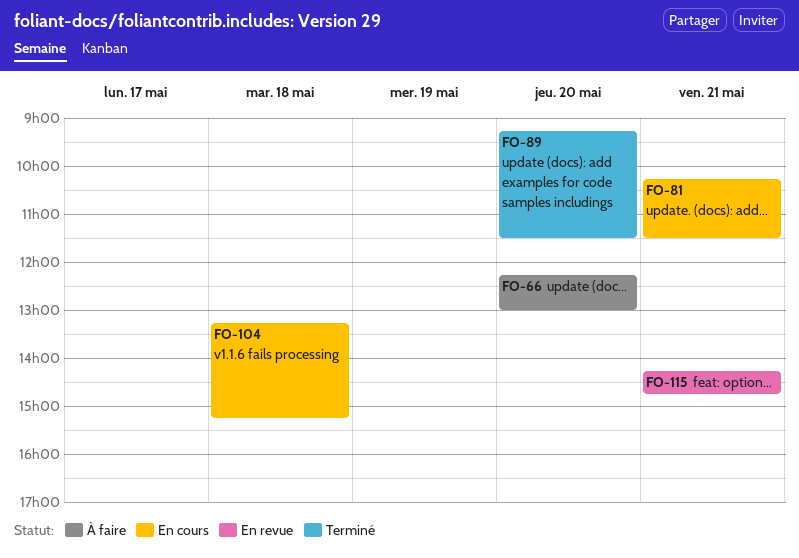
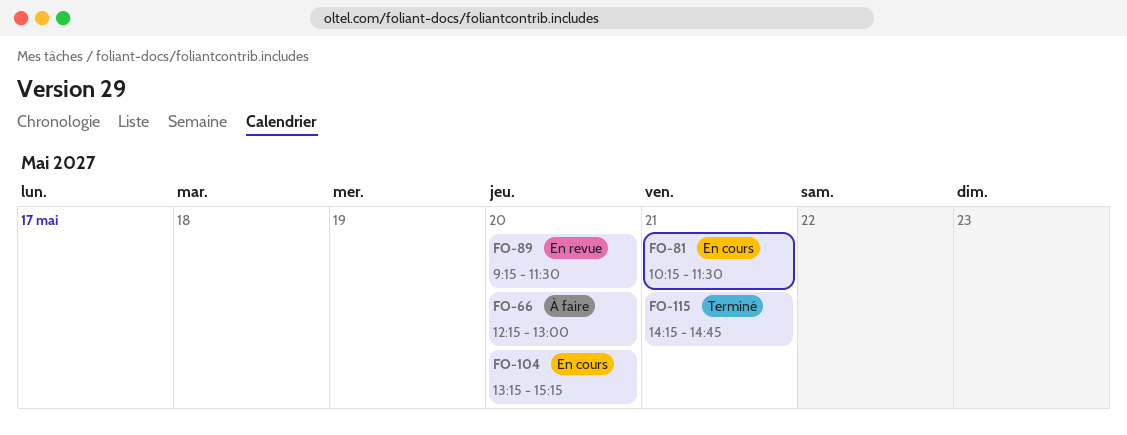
FO-89, status: Terminé -> En revue
FO-104, day: May 18 -> May 20
FO-115, status: En revue -> Terminé

